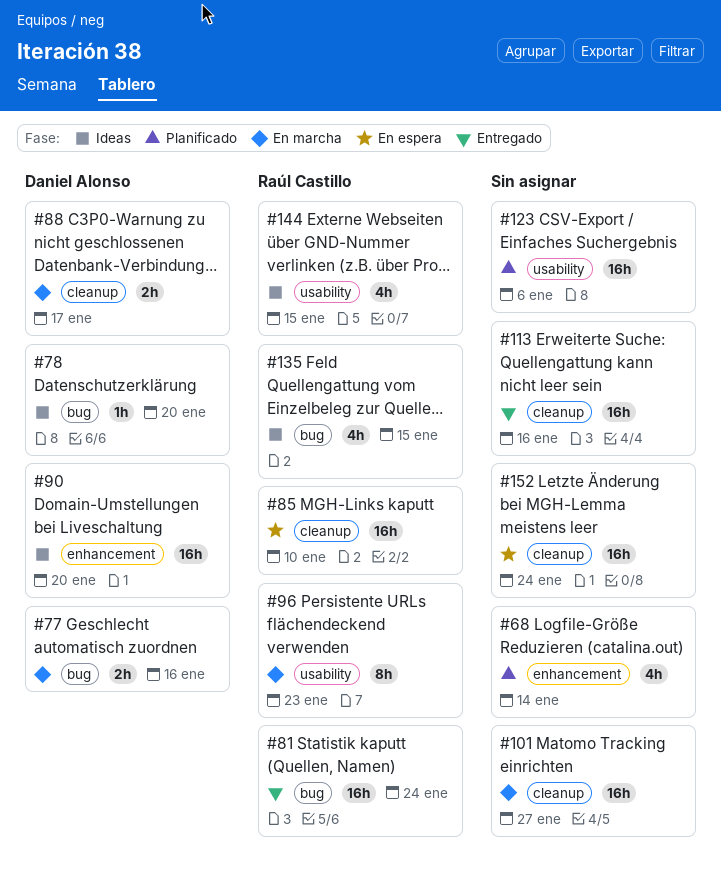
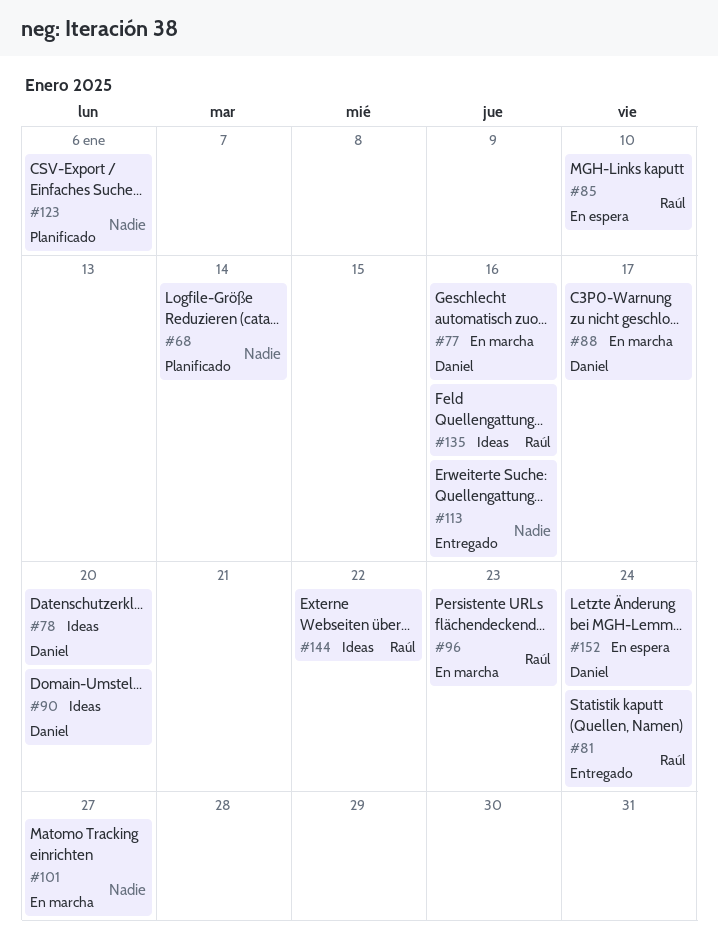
#135, due: Jan 15 -> Jan 16
#144, due: Jan 15 -> Jan 22
#152, owner: none -> Daniel Alonso

